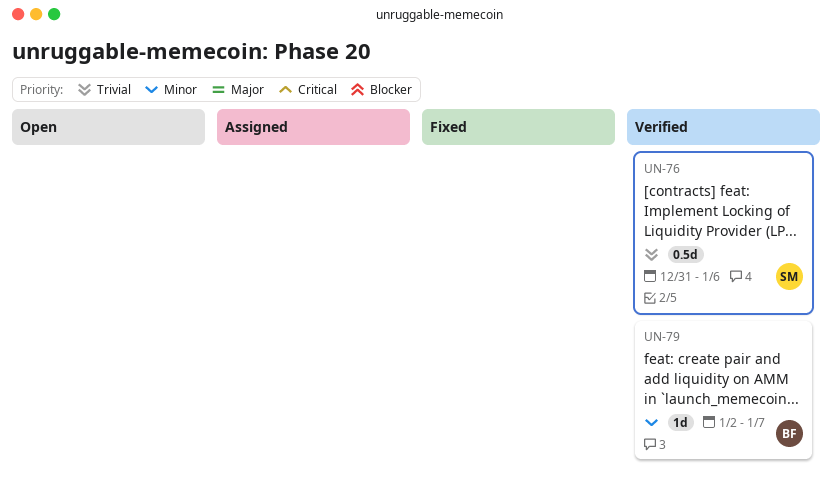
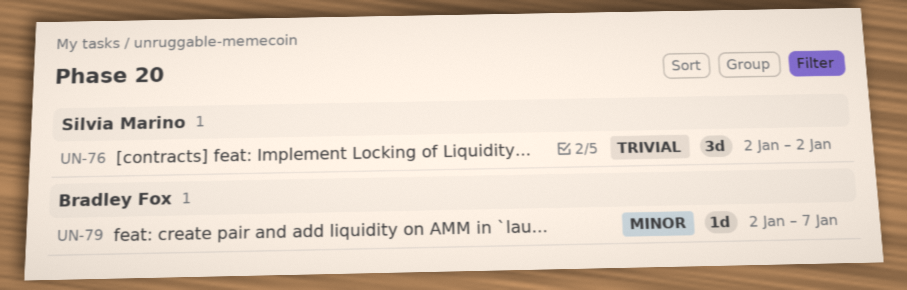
UN-76, estimate: 0.5d -> 3d
UN-76, start: Dec 31 -> Jan 2
UN-76, due: Jan 6 -> Jan 2

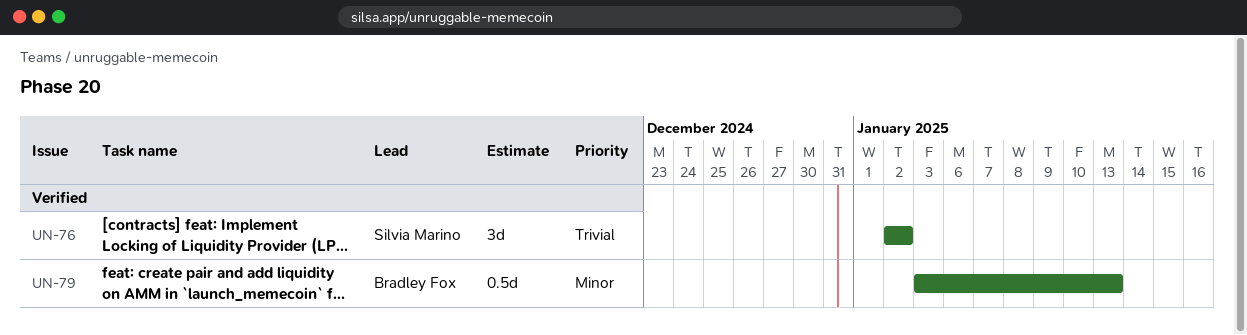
UN-79, estimate: 1d -> 0.5d
UN-79, start: Jan 2 -> Jan 3
UN-79, due: Jan 7 -> Jan 13

